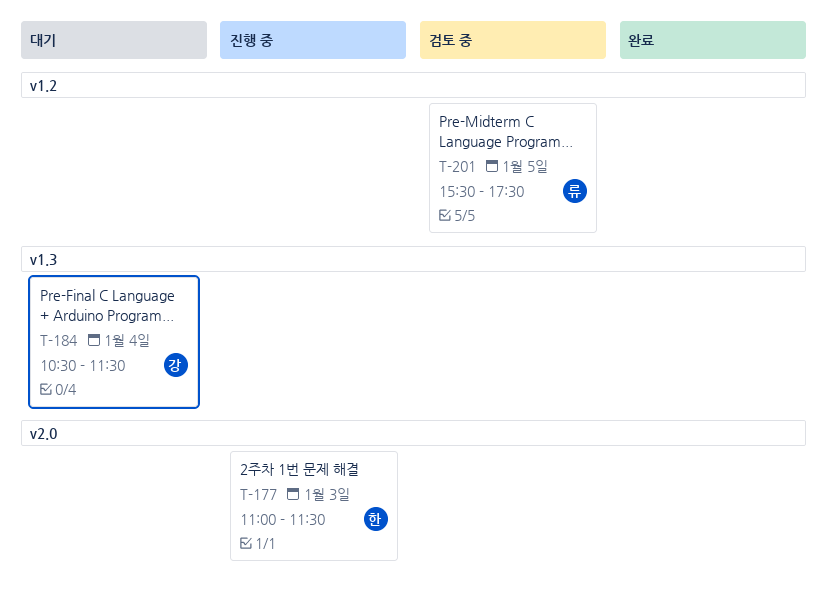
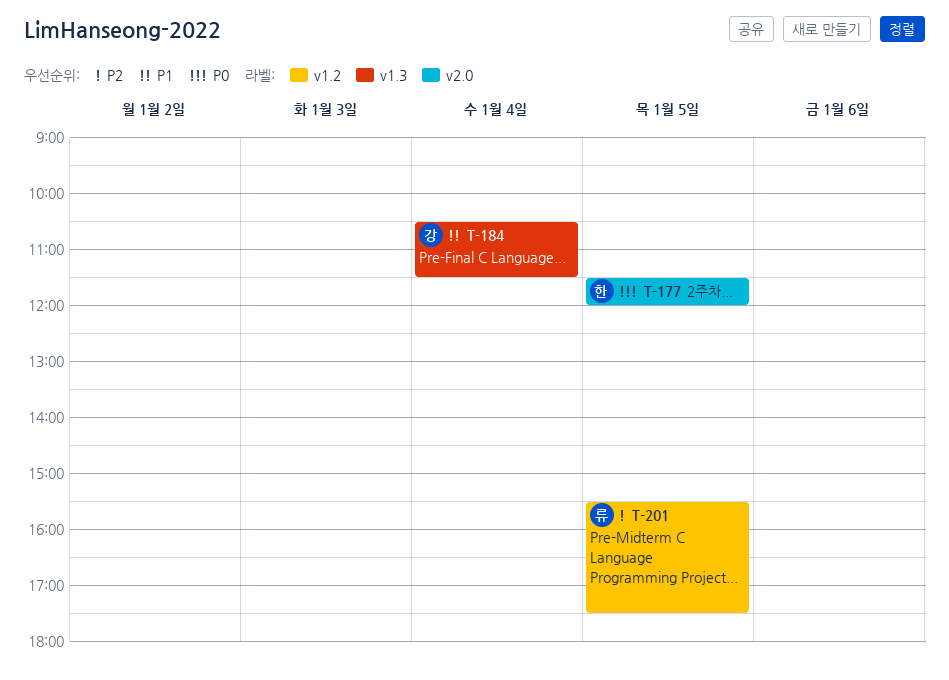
T-177, day: Jan 3 -> Jan 5
T-177, begins: 11:00 -> 11:30
T-177, ends: 11:30 -> 12:00

